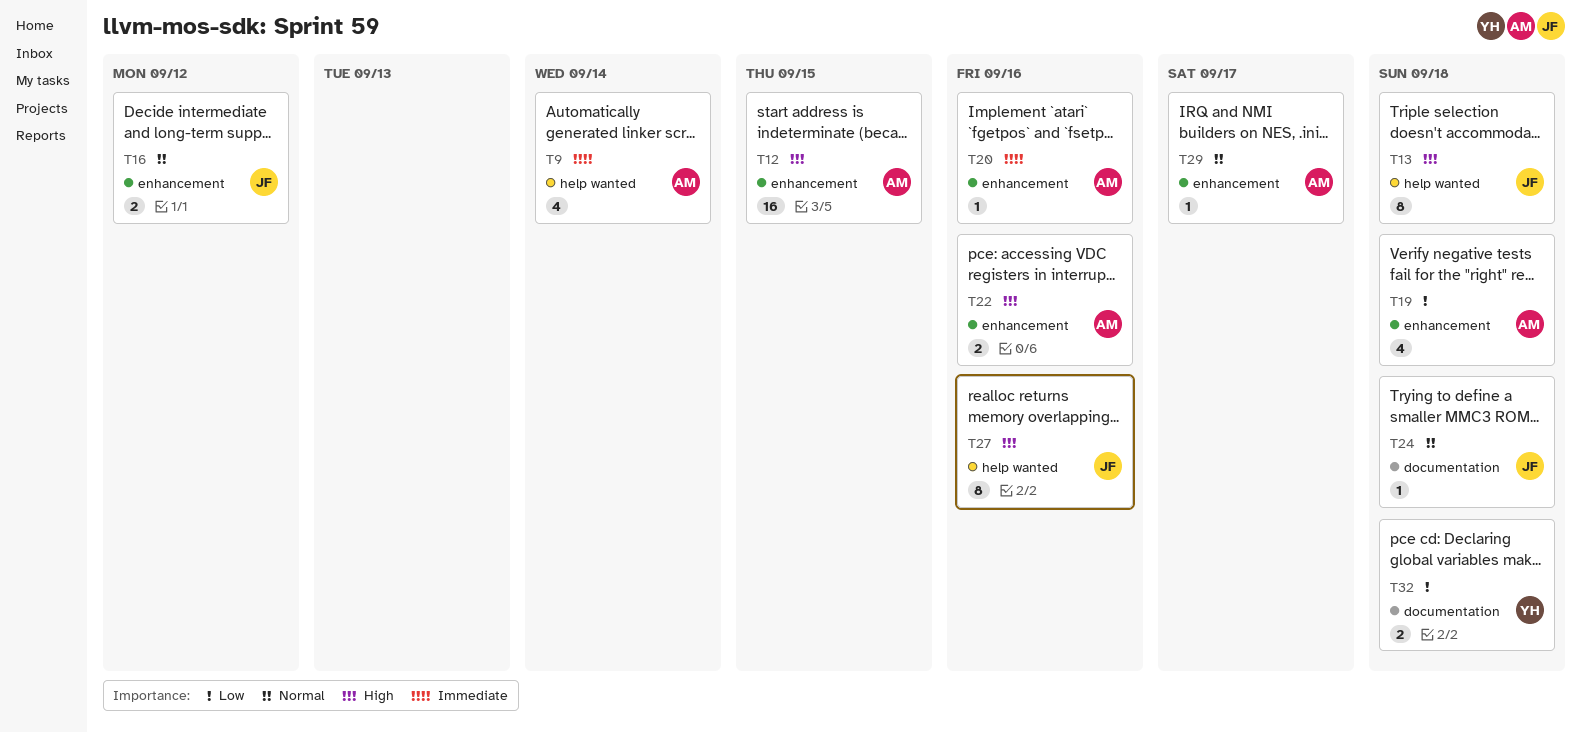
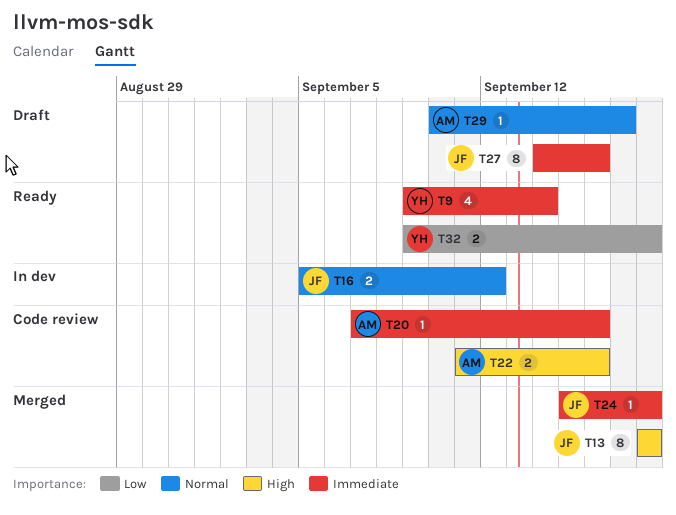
T9, owner: AM -> YH
T12: present -> none
T19: present -> none
T24, priority: Normal -> Immediate
T27, priority: High -> Immediate

